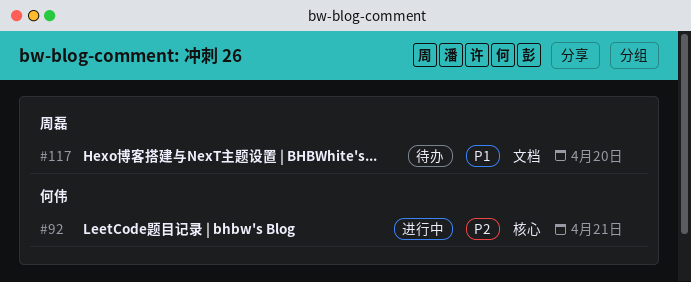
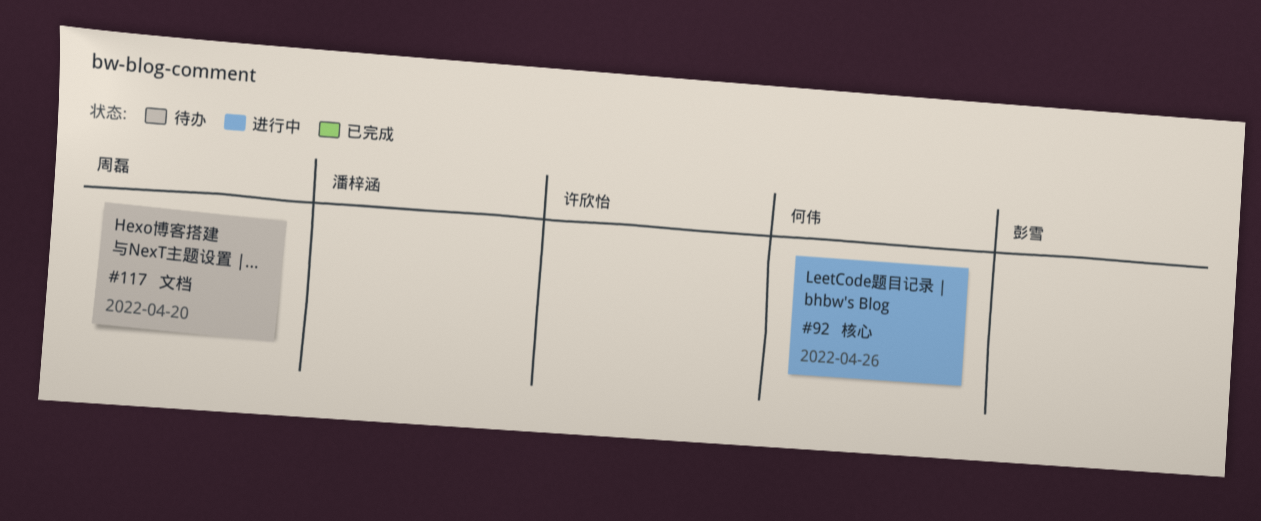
#92, due: Apr 21 -> Apr 26

